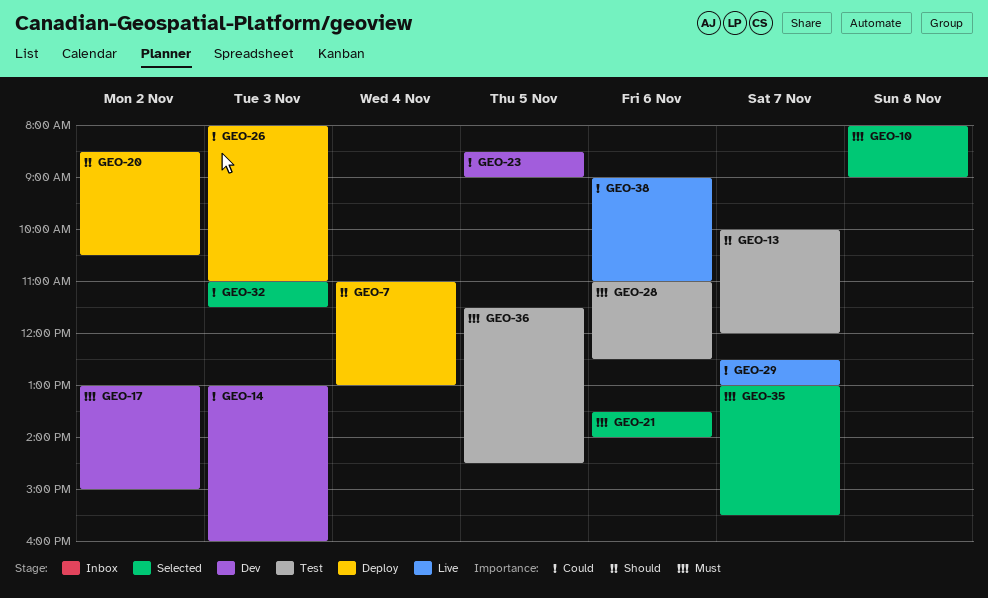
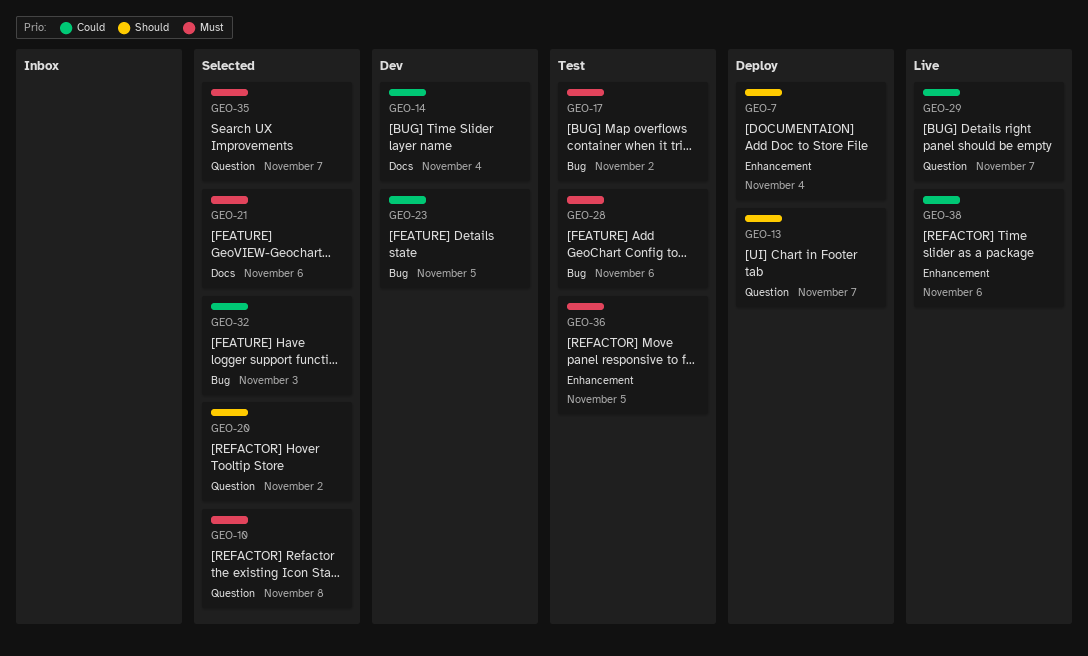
GEO-13, status: Test -> Deploy
GEO-14, day: Nov 3 -> Nov 4
GEO-17, status: Dev -> Test
GEO-20, status: Deploy -> Selected
GEO-26: present -> none

